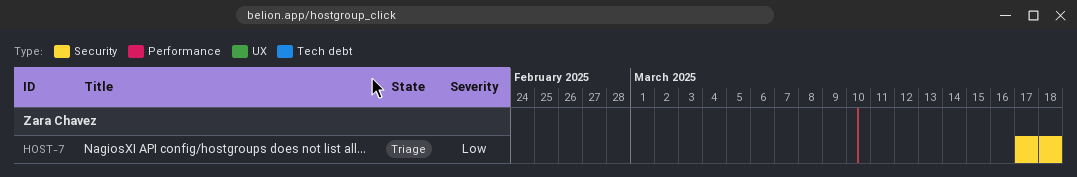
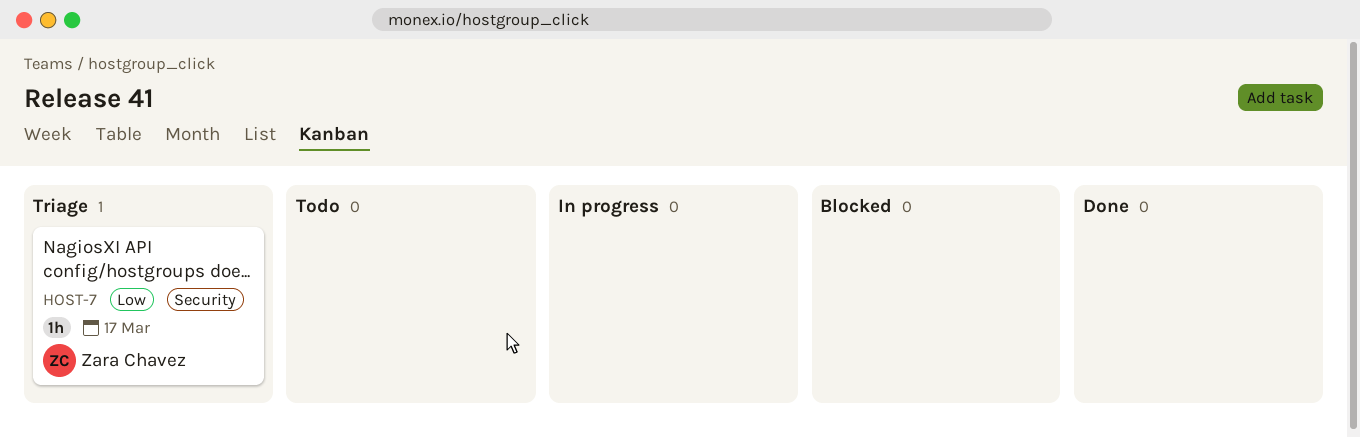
HOST-7, due: Mar 18 -> Mar 17

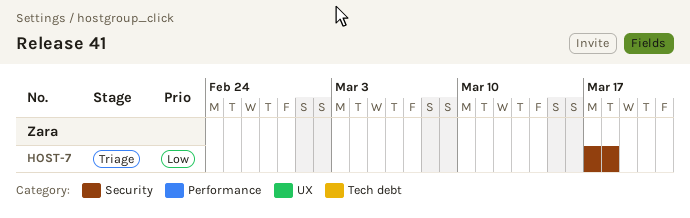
HOST-7, due: Mar 17 -> Mar 18

